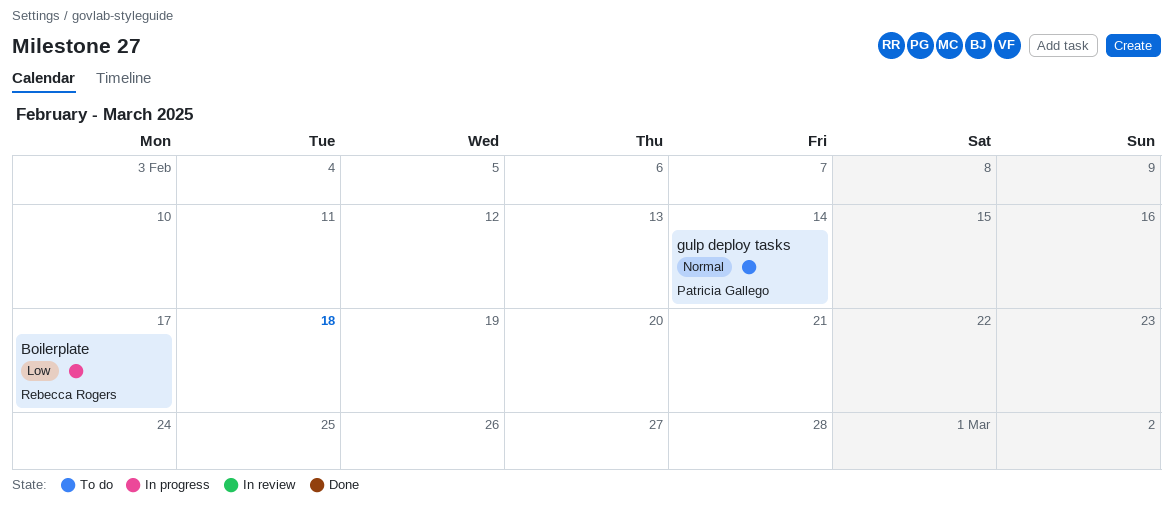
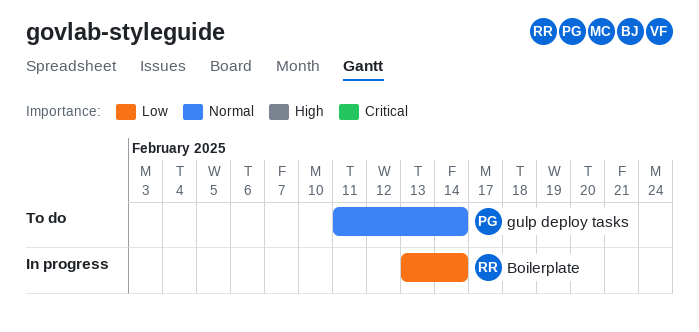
Boilerplate, due: Feb 17 -> Feb 14

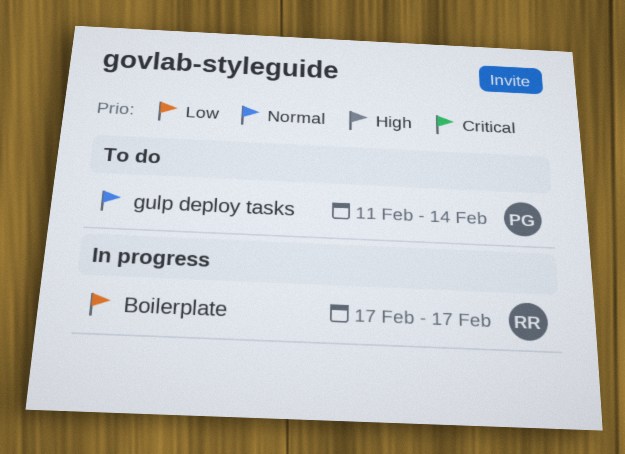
Boilerplate, start: Feb 13 -> Feb 17
Boilerplate, due: Feb 14 -> Feb 17

